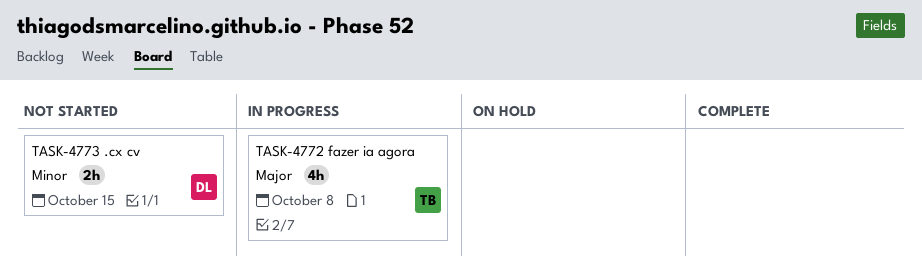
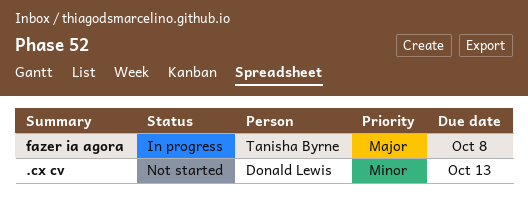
.cx cv, due: Oct 15 -> Oct 13

